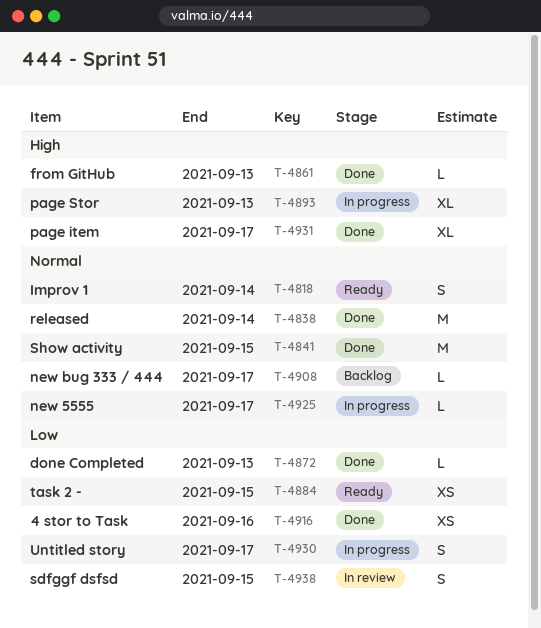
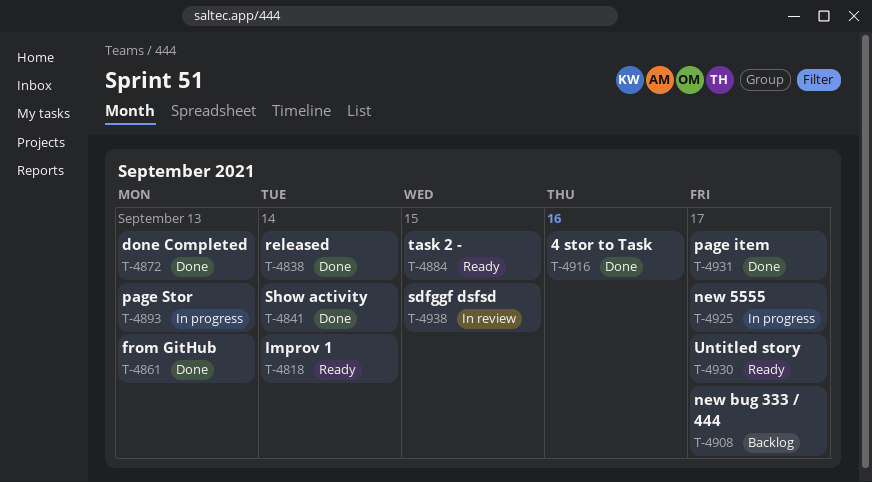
T-4841, due: Sep 15 -> Sep 14
T-4930, status: In progress -> Ready

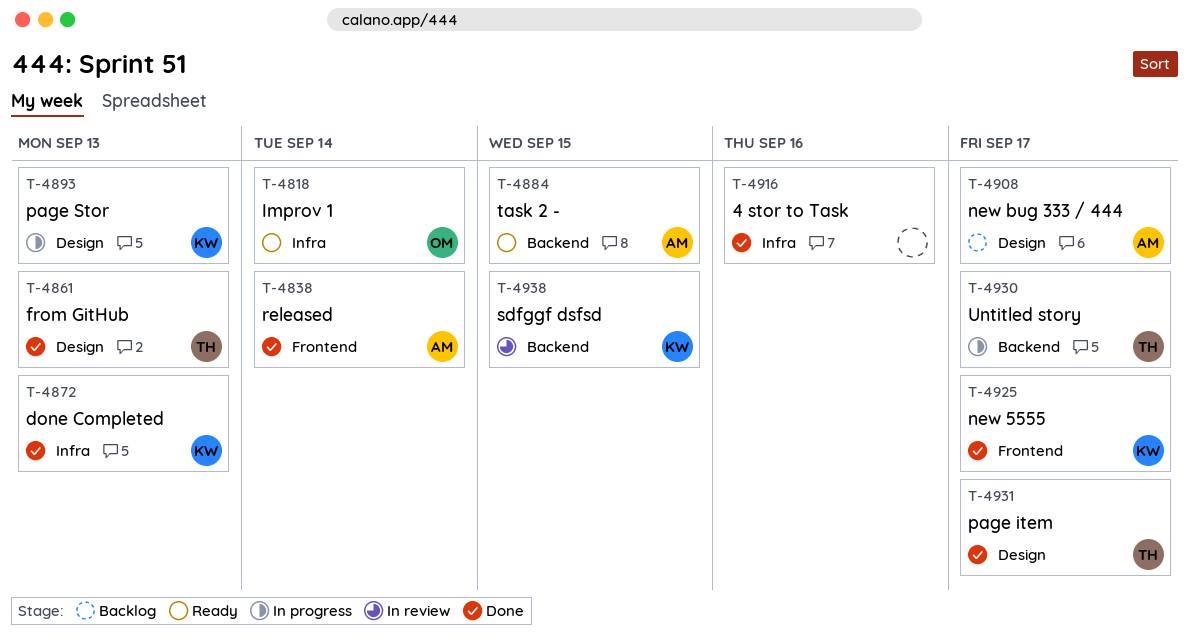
T-4841: present -> none
T-4925, status: In progress -> Done
T-4930, status: Ready -> In progress

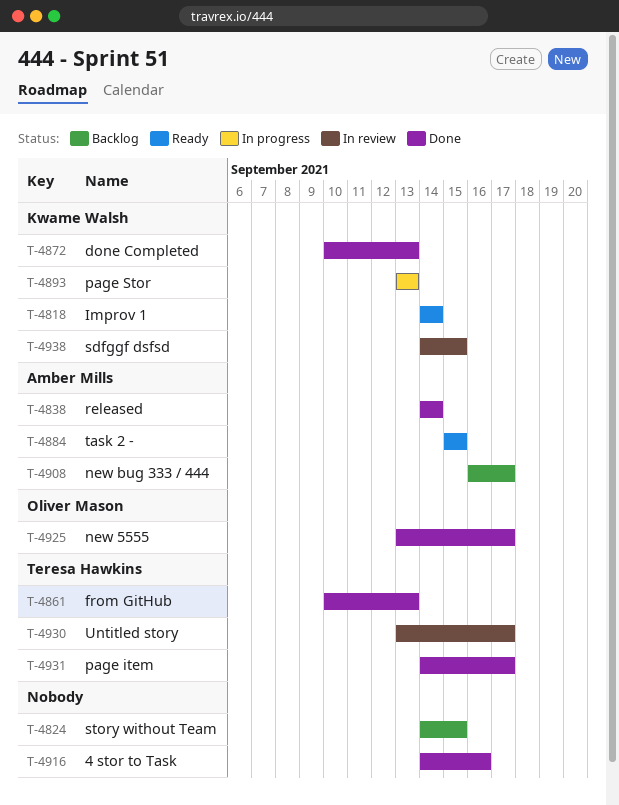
T-4818, owner: Oliver Mason -> Kwame Walsh
T-4824: none -> present
T-4925, owner: Kwame Walsh -> Oliver Mason
T-4930, status: In progress -> In review

